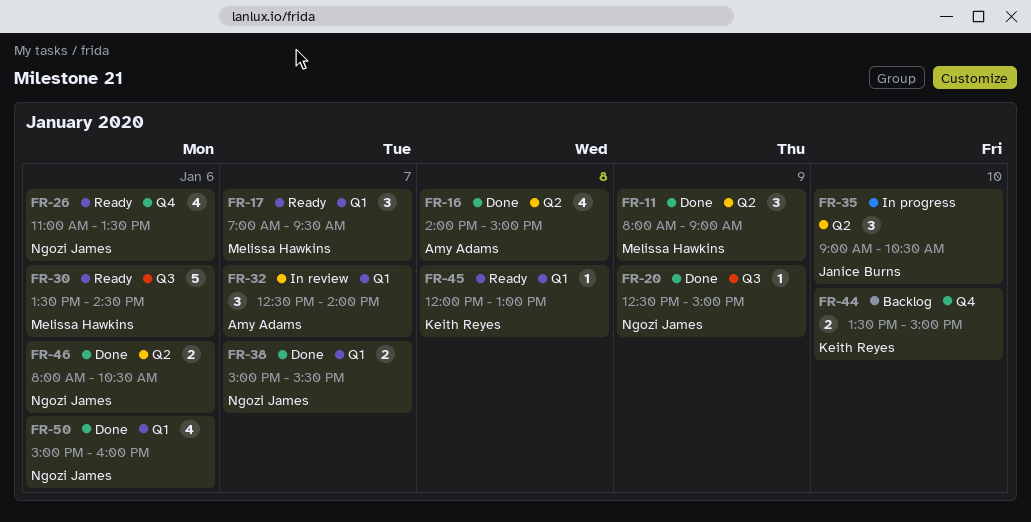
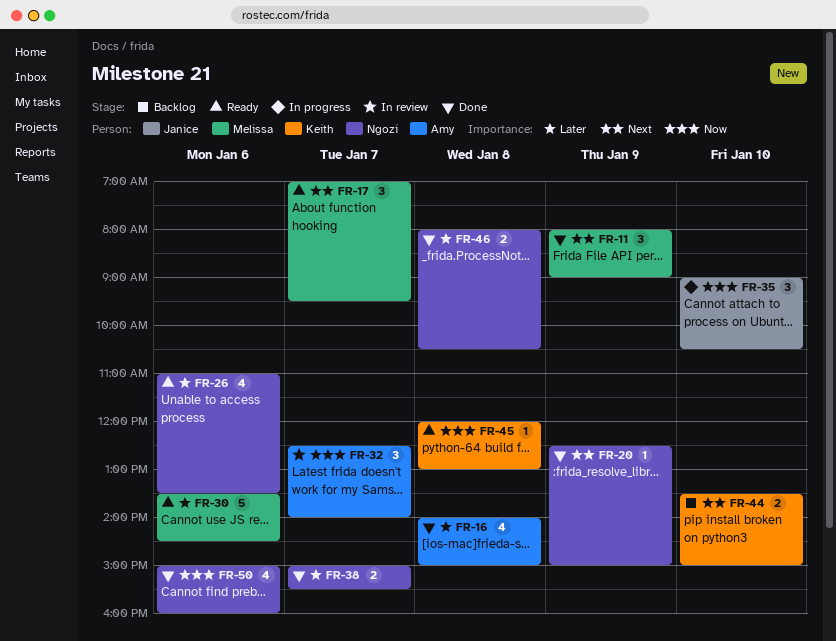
FR-46, day: Jan 6 -> Jan 8

